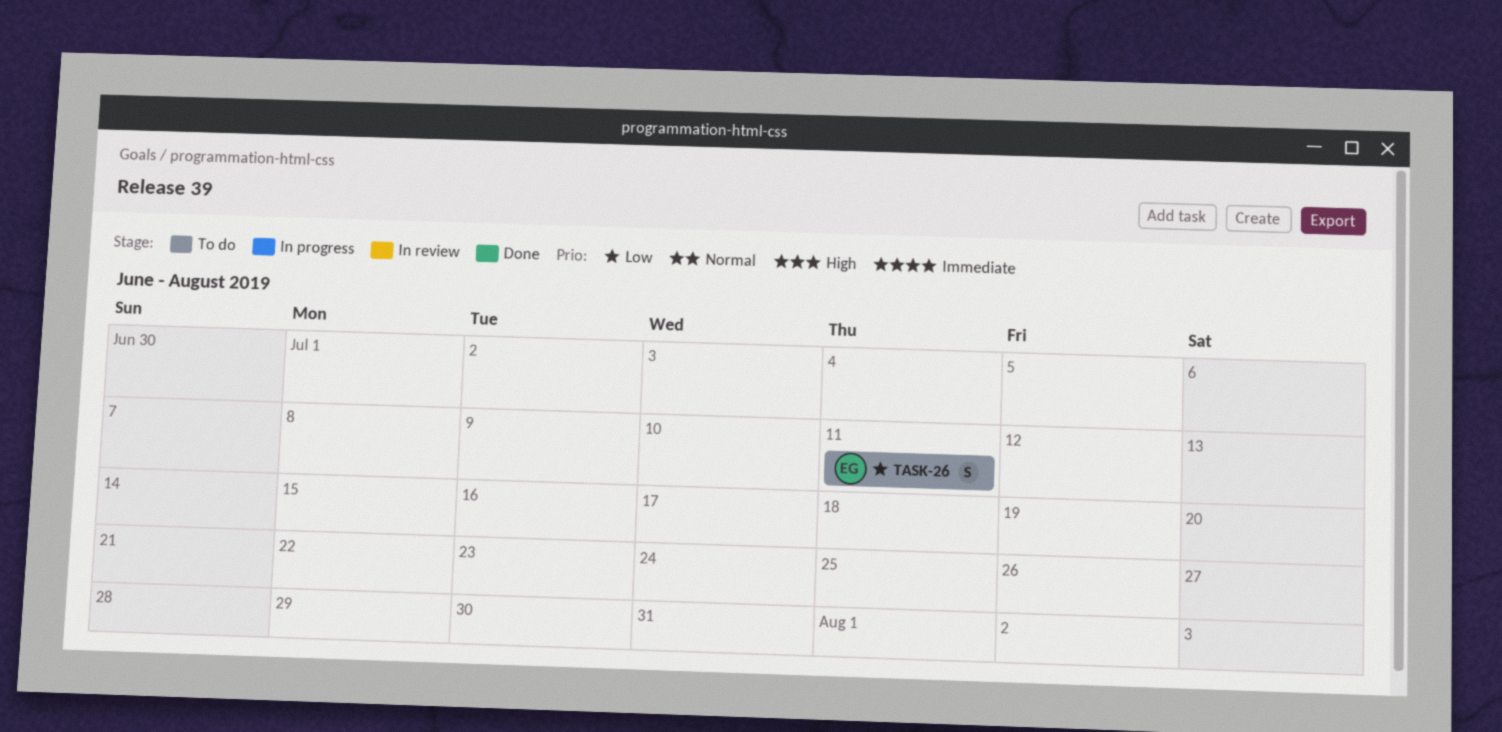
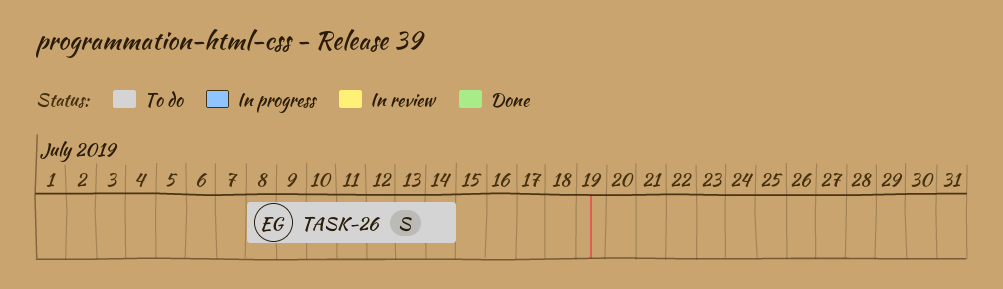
TASK-26, start: Jul 11 -> Jul 8
TASK-26, due: Jul 11 -> Jul 14

